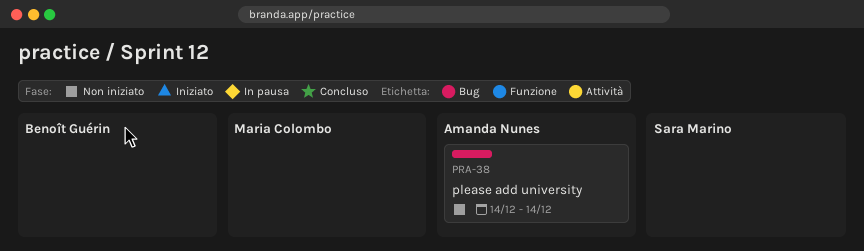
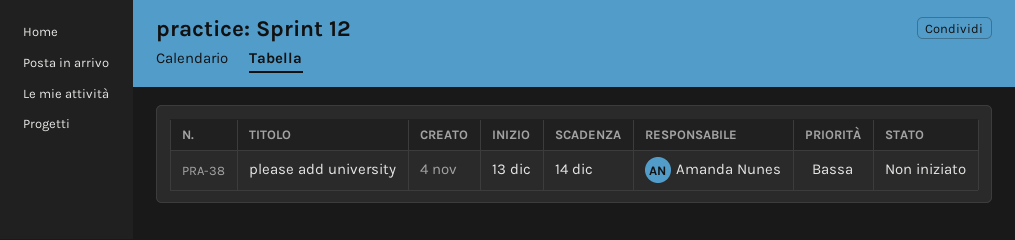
PRA-38, start: Dec 14 -> Dec 13

